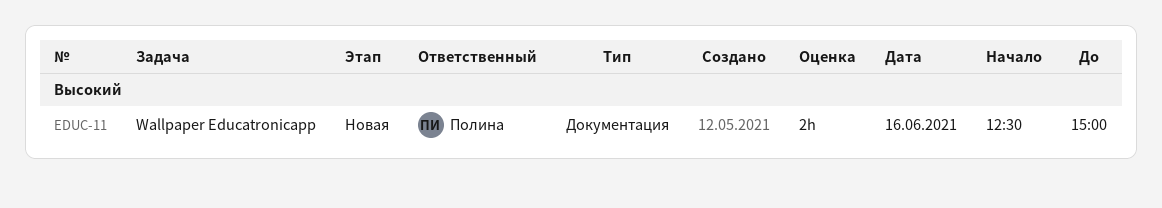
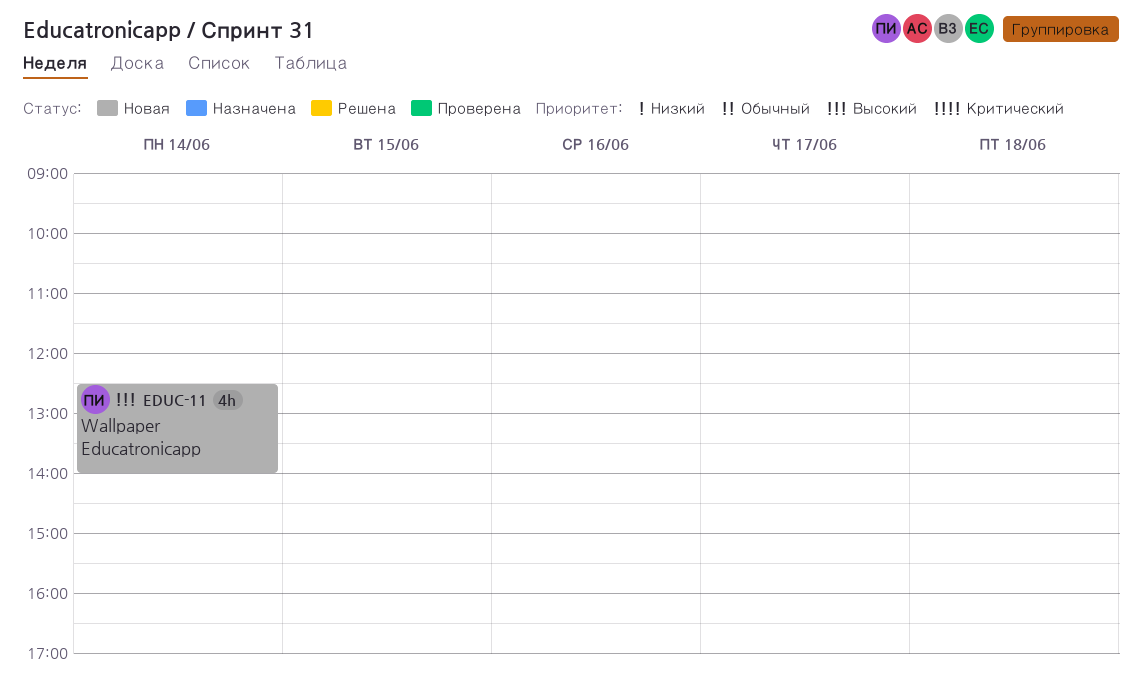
EDUC-11, estimate: 2h -> 4h
EDUC-11, day: Jun 16 -> Jun 14
EDUC-11, ends: 15:00 -> 14:00

